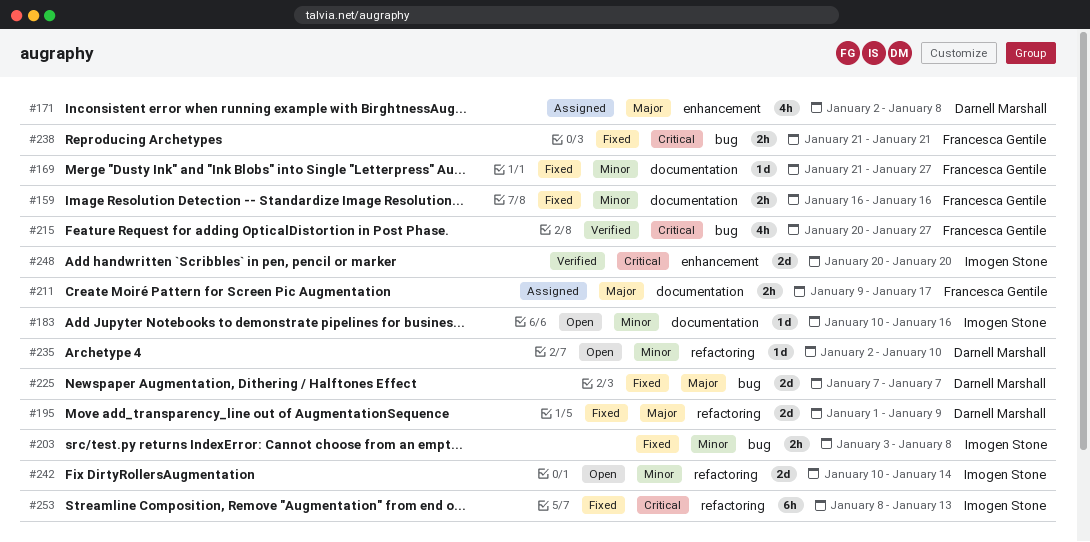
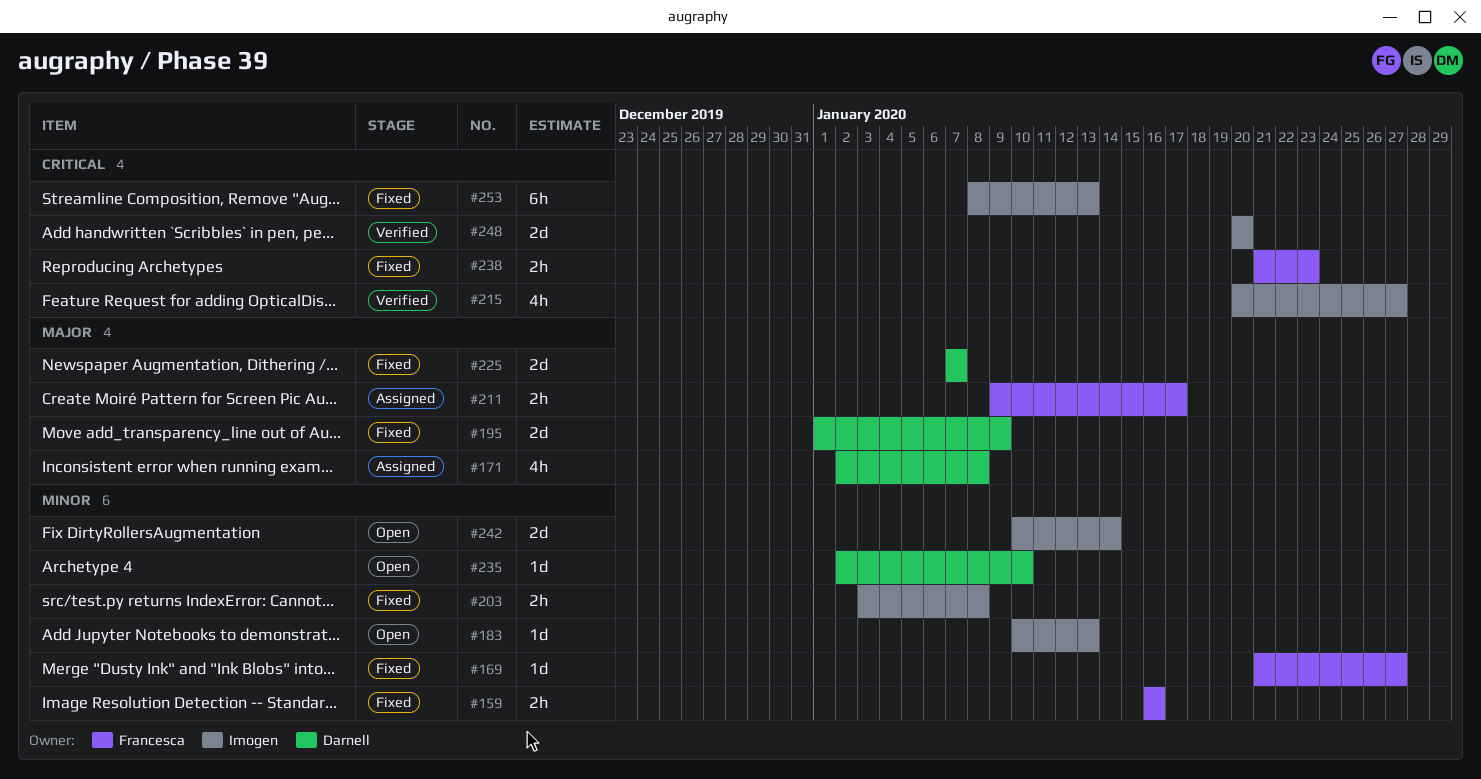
#183, due: Jan 16 -> Jan 13
#215, owner: Francesca Gentile -> Imogen Stone
#238, due: Jan 21 -> Jan 23

